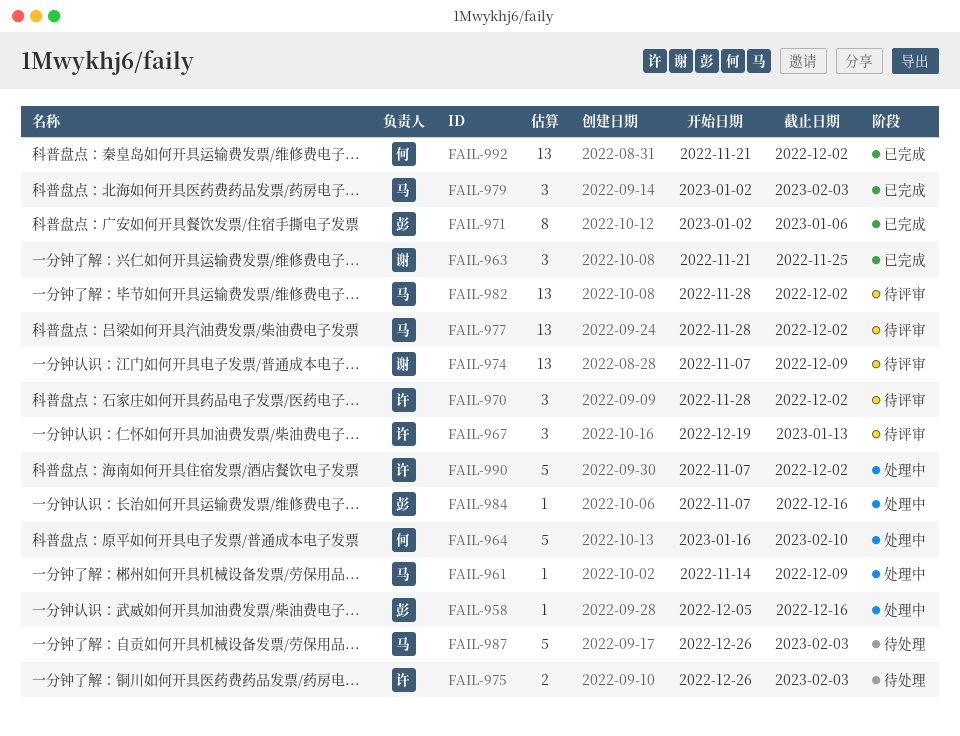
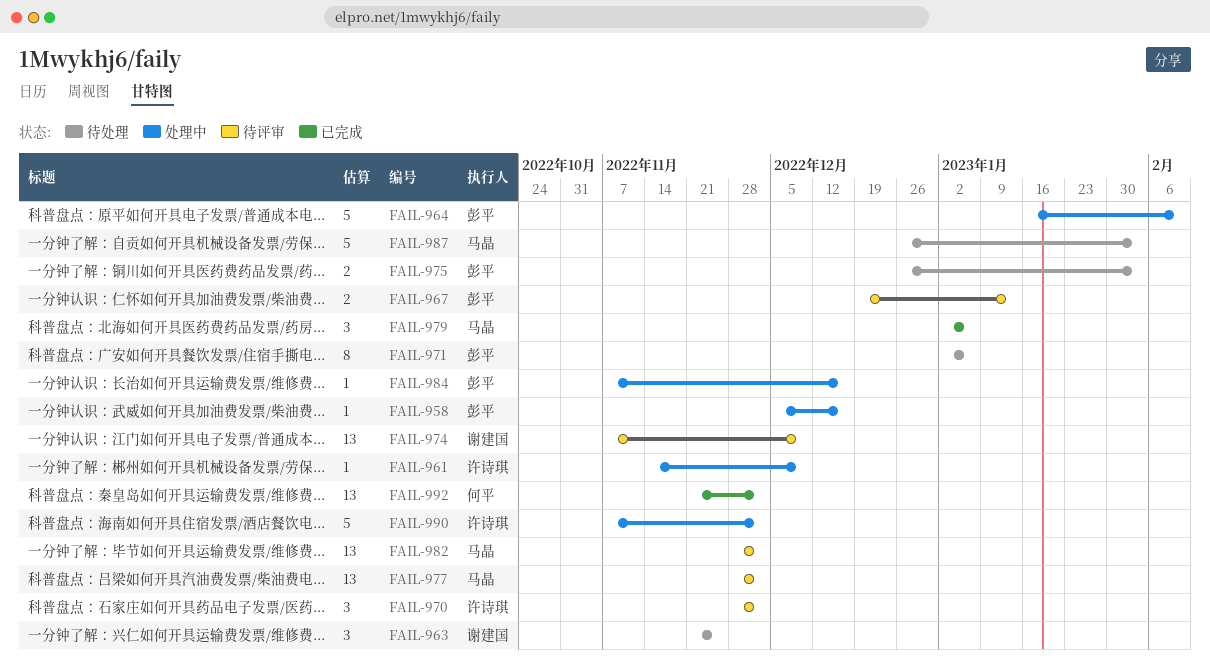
FAIL-961, owner: 马晶 -> 许诗琪
FAIL-963, status: 已完成 -> 待处理
FAIL-964, owner: 何平 -> 彭平
FAIL-967, owner: 许诗琪 -> 彭平
FAIL-967, estimate: 3 -> 2
FAIL-971, status: 已完成 -> 待处理
FAIL-975, owner: 许诗琪 -> 彭平
FAIL-979, due: Feb 3 -> Jan 6

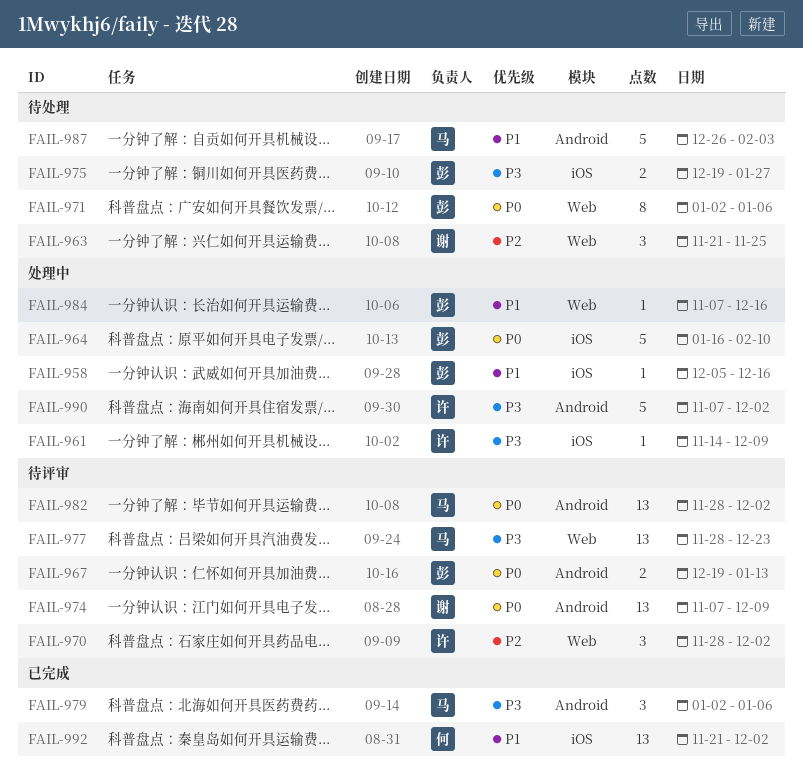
FAIL-975, start: Dec 26 -> Dec 19
FAIL-975, due: Feb 3 -> Jan 27
FAIL-977, due: Dec 2 -> Dec 23

